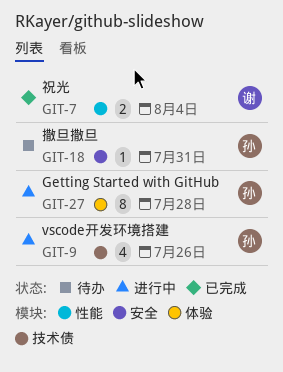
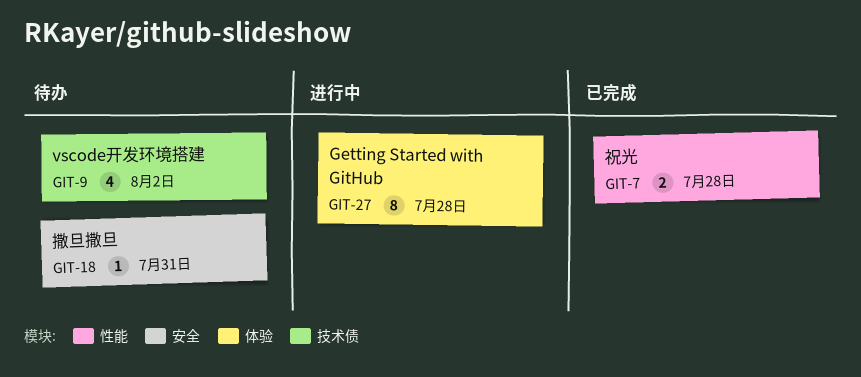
GIT-7, due: Aug 4 -> Jul 28
GIT-9, status: 进行中 -> 待办
GIT-9, due: Jul 26 -> Aug 2

